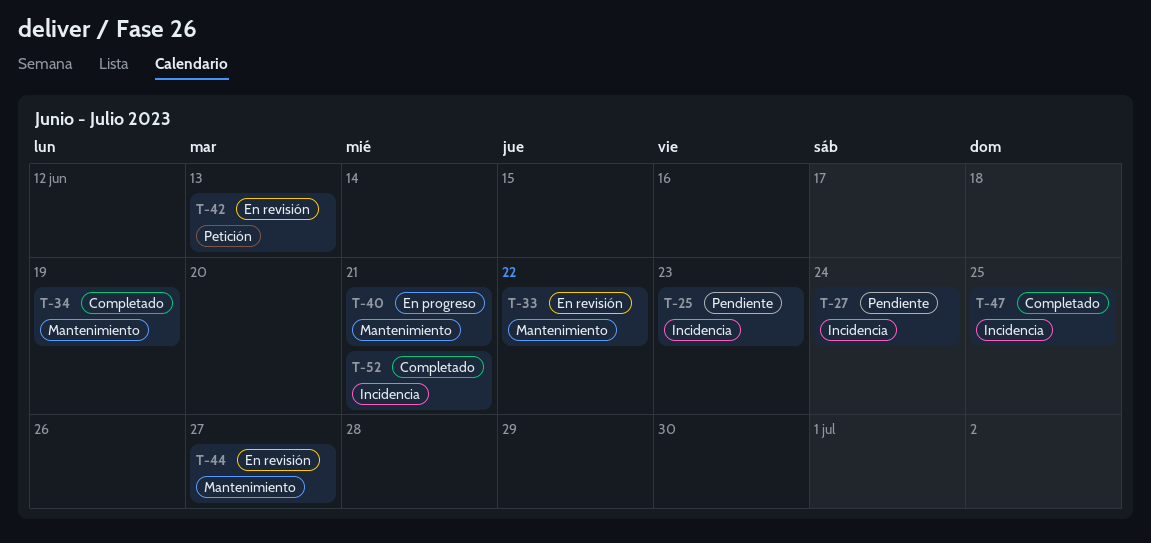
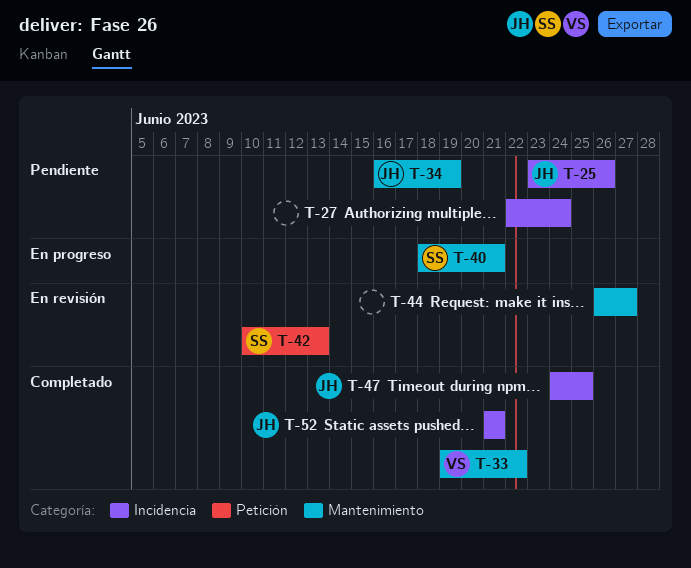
T-25, due: Jun 23 -> Jun 26
T-33, status: En revisión -> Completado
T-34, status: Completado -> Pendiente

